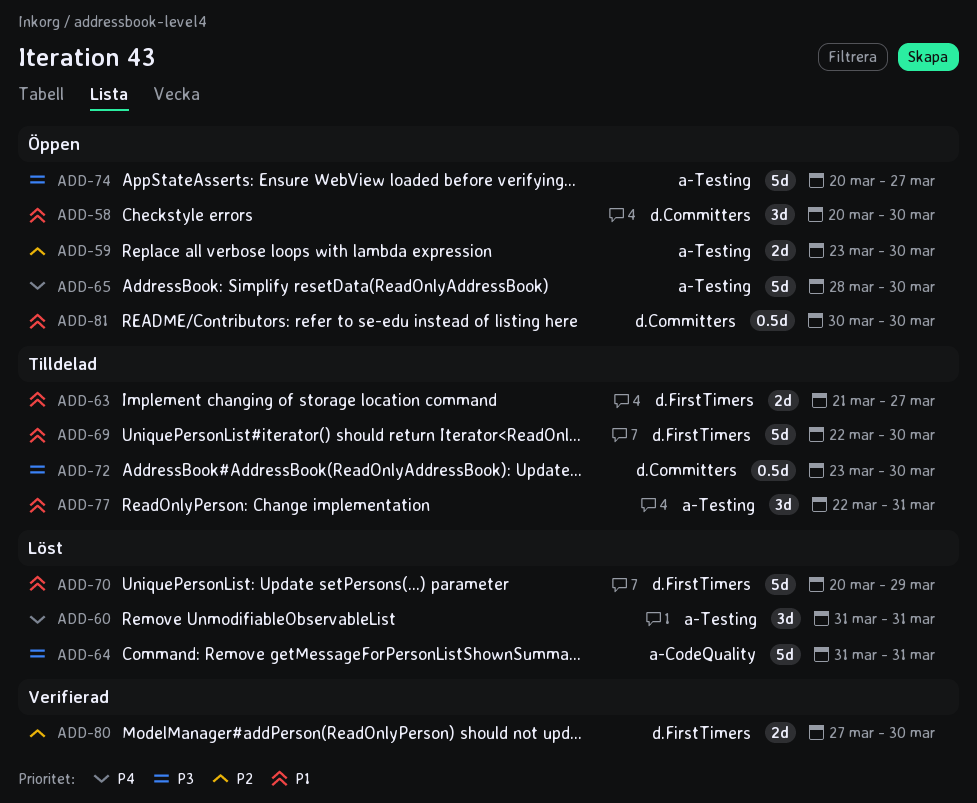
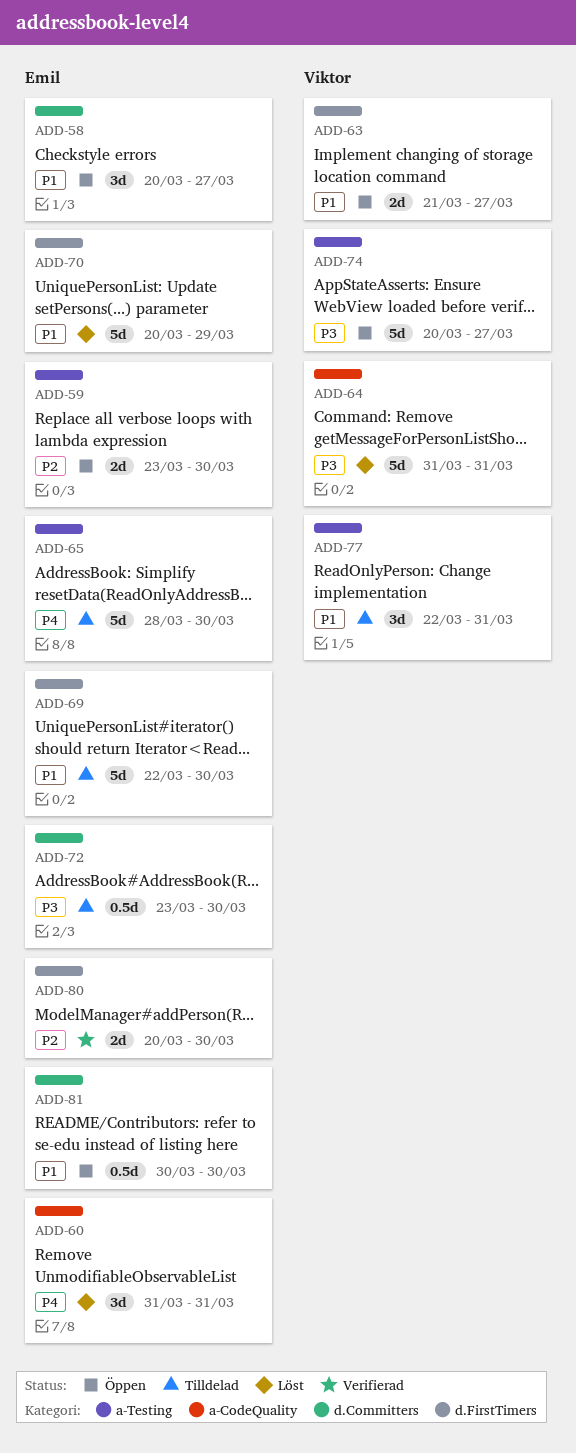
ADD-58, due: Mar 30 -> Mar 27
ADD-60, label: a-Testing -> a-CodeQuality
ADD-63, status: Tilldelad -> Öppen
ADD-65, status: Öppen -> Tilldelad
ADD-80, start: Mar 27 -> Mar 20

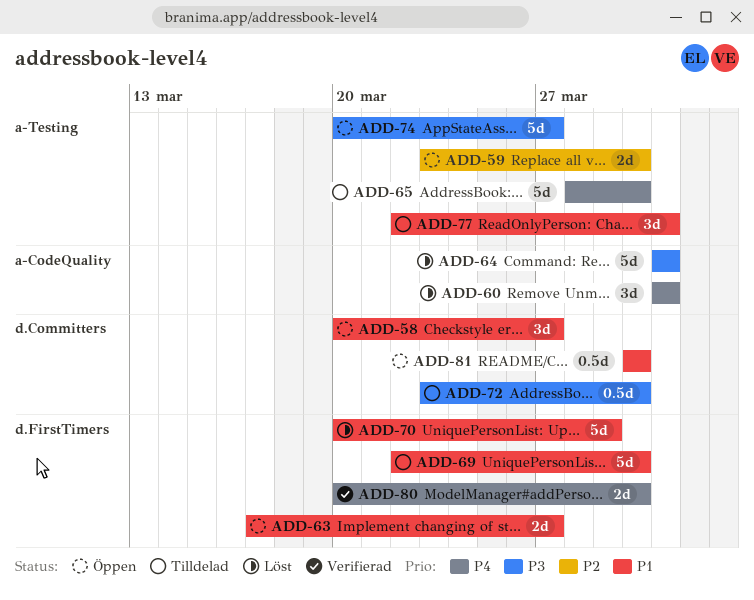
ADD-63, start: Mar 21 -> Mar 17
ADD-80, priority: P2 -> P4

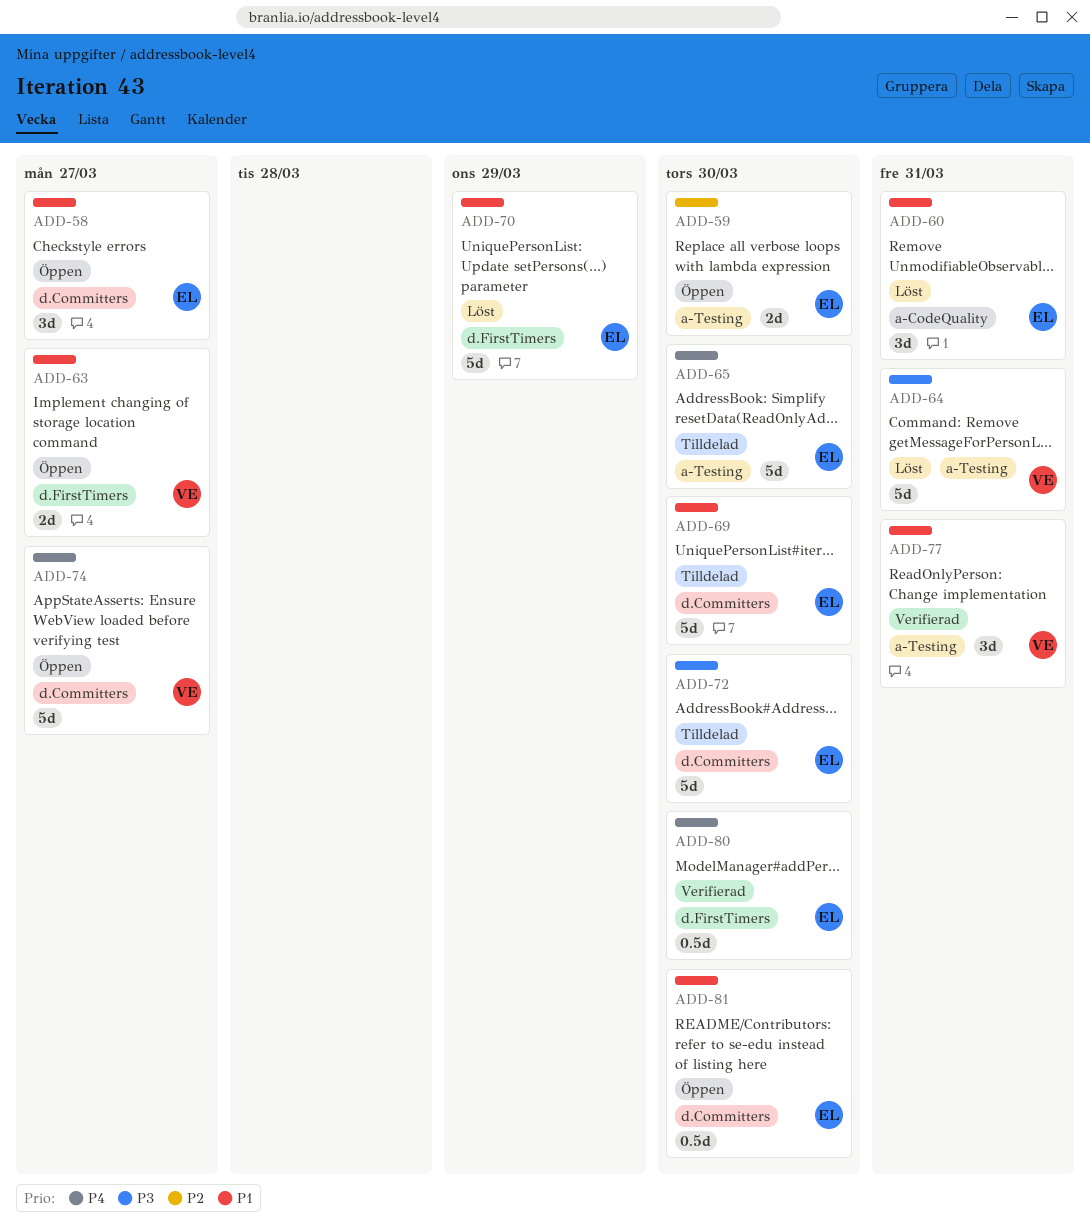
ADD-60, priority: P4 -> P1
ADD-64, label: a-CodeQuality -> a-Testing
ADD-69, label: d.FirstTimers -> d.Committers
ADD-72, estimate: 0.5d -> 5d
ADD-74, priority: P3 -> P4
ADD-74, label: a-Testing -> d.Committers
ADD-77, status: Tilldelad -> Verifierad
ADD-80, estimate: 2d -> 0.5d

